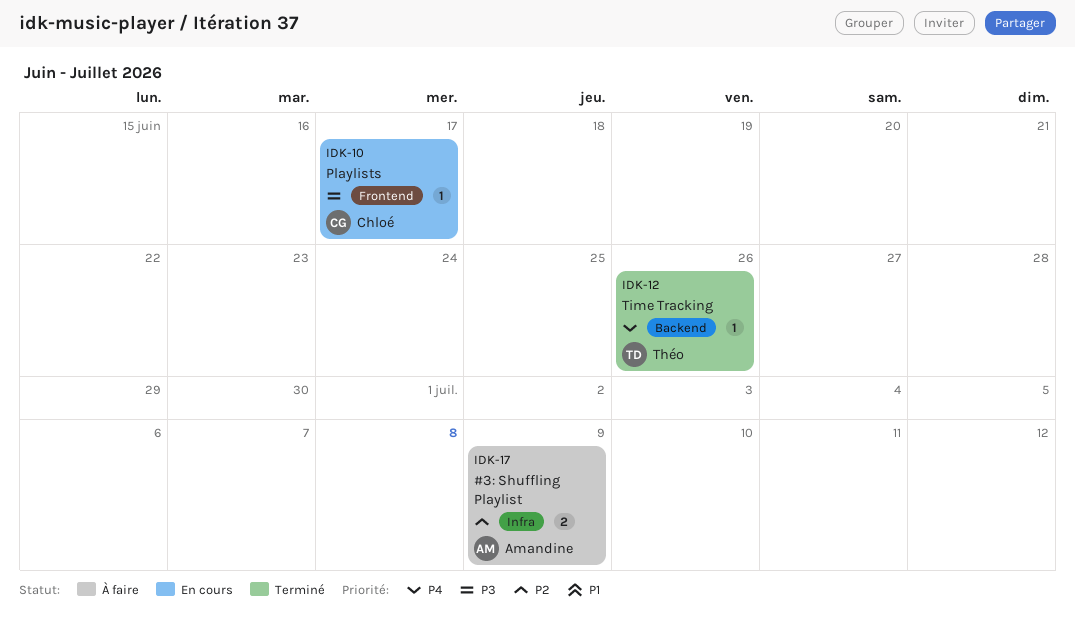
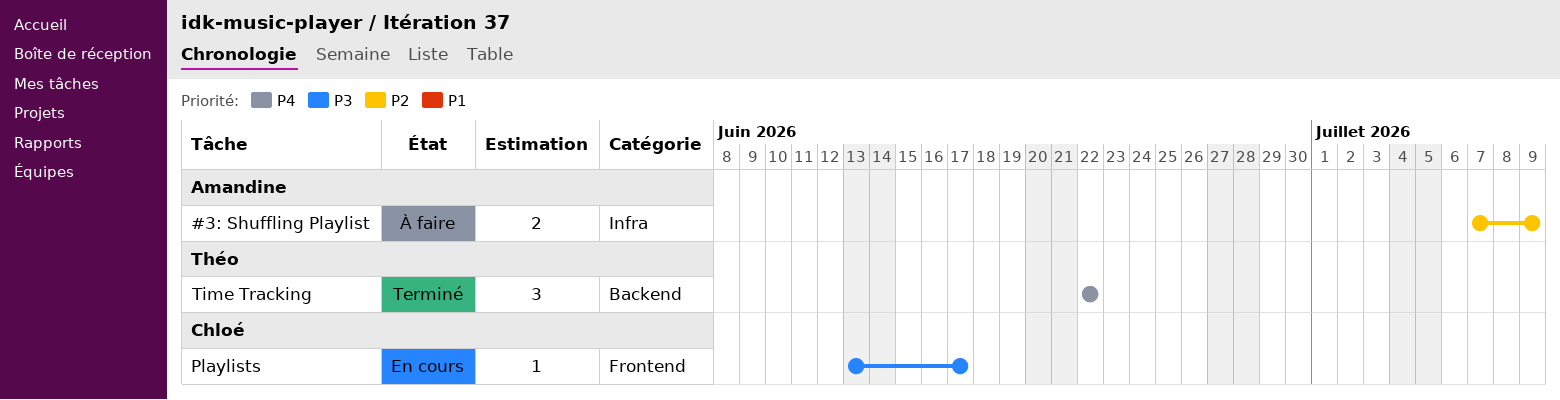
Time Tracking, estimate: 1 -> 3
Time Tracking, due: Jun 26 -> Jun 22

